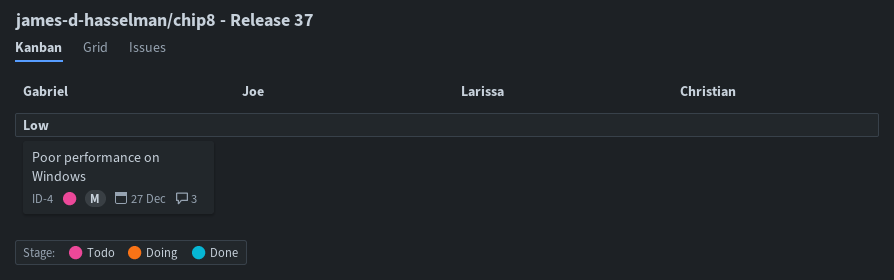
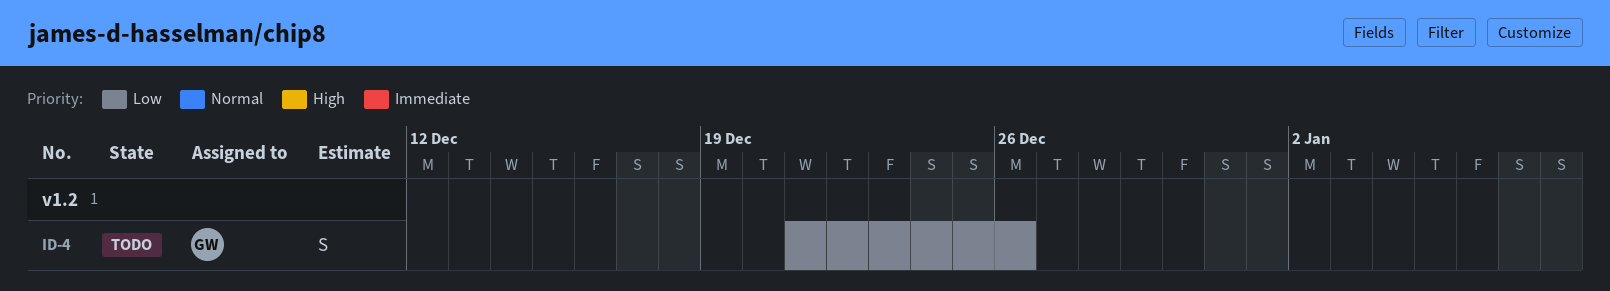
ID-4, estimate: M -> S
ID-4, due: Dec 27 -> Dec 26

